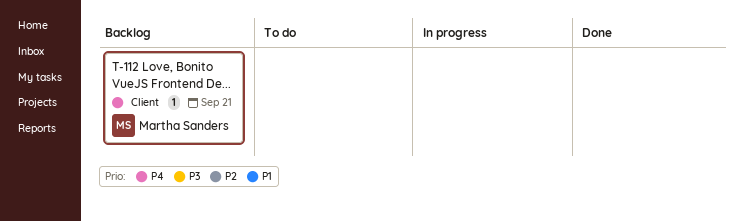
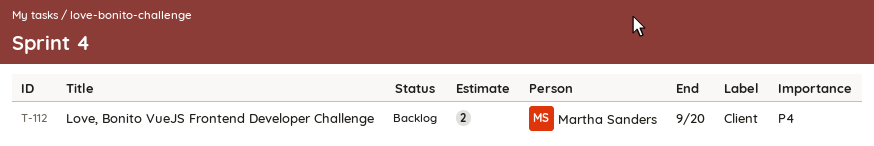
T-112, estimate: 1 -> 2
T-112, due: Sep 21 -> Sep 20

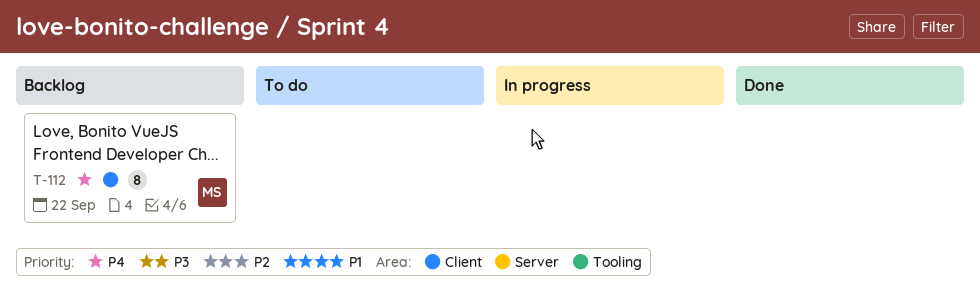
T-112, estimate: 2 -> 8
T-112, due: Sep 20 -> Sep 22

